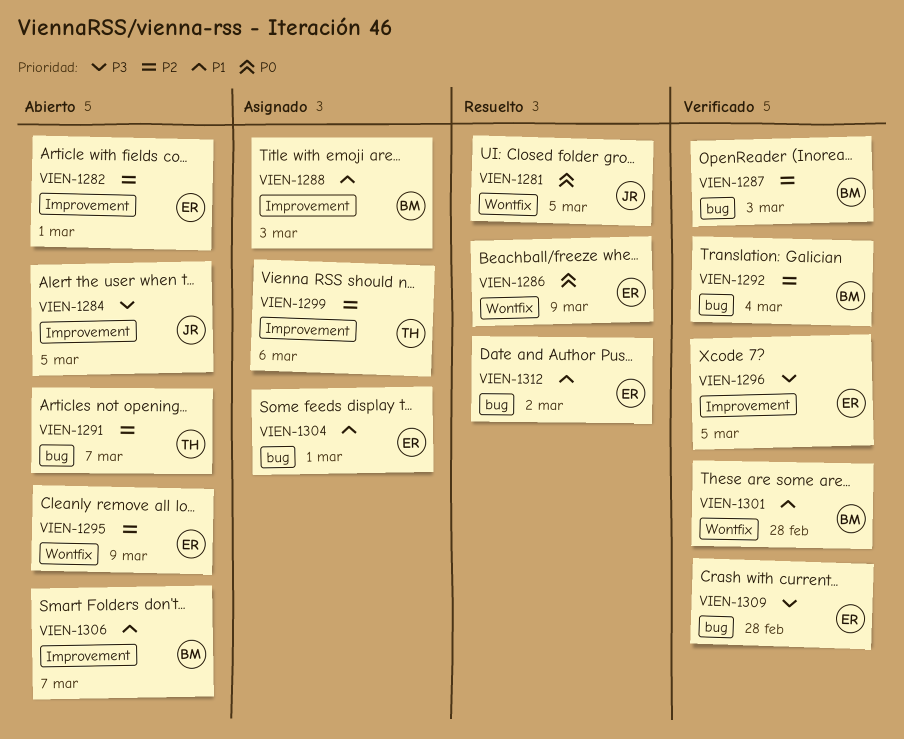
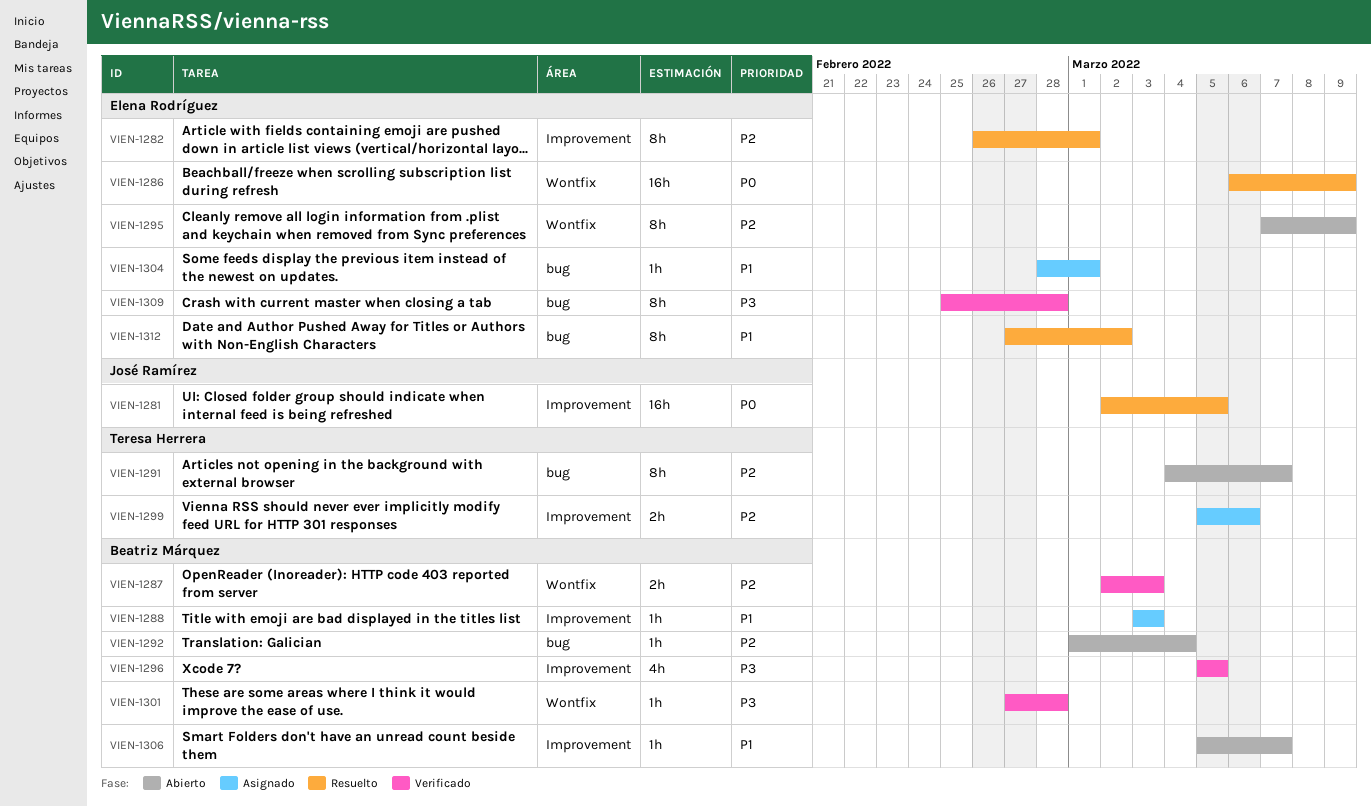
VIEN-1281, label: Wontfix -> Improvement
VIEN-1282, status: Abierto -> Resuelto
VIEN-1284: present -> none
VIEN-1287, label: bug -> Wontfix
VIEN-1292, status: Verificado -> Abierto
VIEN-1296, owner: Elena Rodríguez -> Beatriz Márquez
VIEN-1301, priority: P1 -> P3

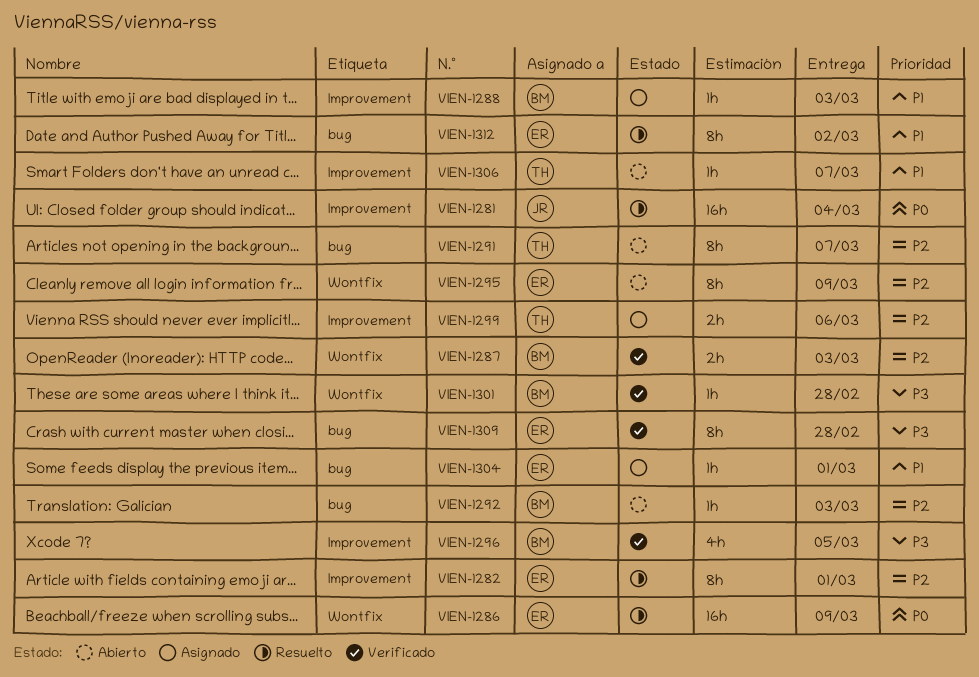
VIEN-1281, due: Mar 5 -> Mar 4
VIEN-1292, due: Mar 4 -> Mar 3
VIEN-1306, owner: Beatriz Márquez -> Teresa Herrera

